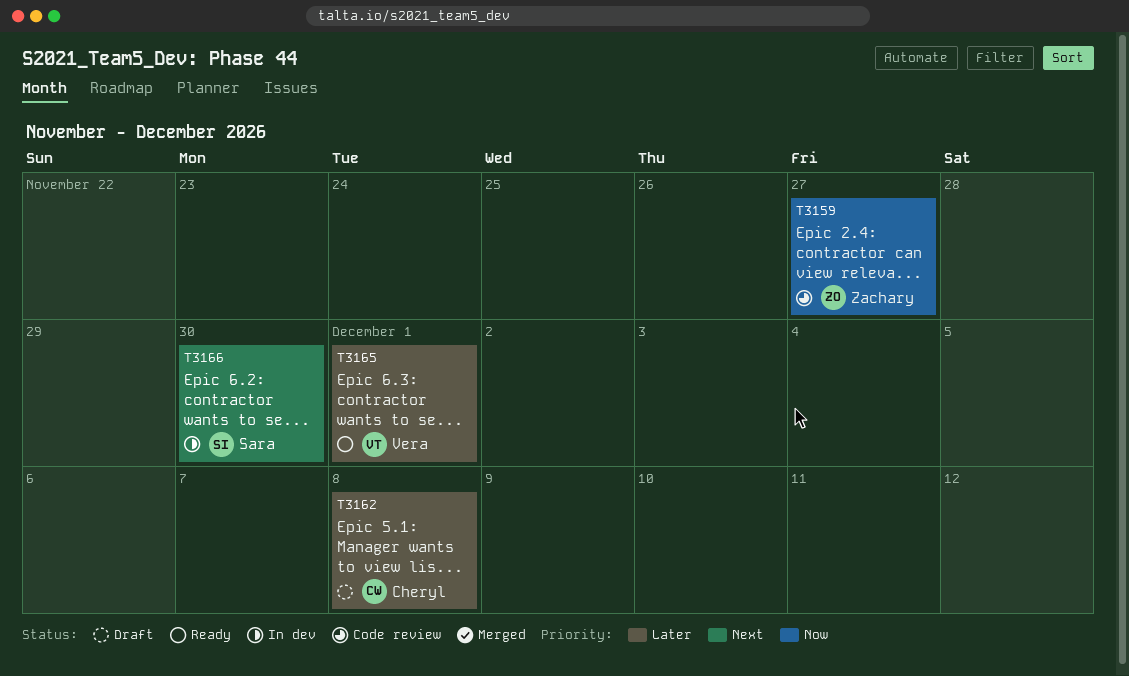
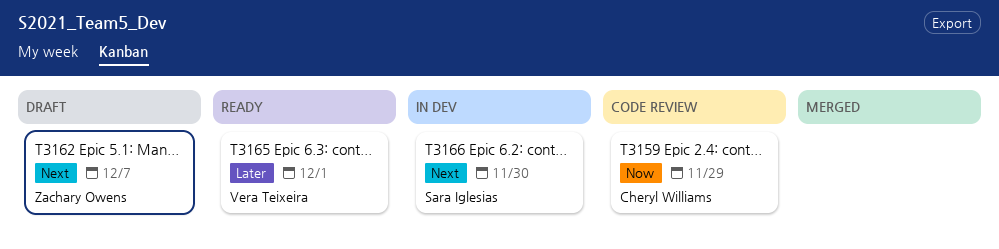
T3159, owner: Zachary Owens -> Cheryl Williams
T3159, due: Nov 27 -> Nov 29
T3162, owner: Cheryl Williams -> Zachary Owens
T3162, priority: Later -> Next
T3162, due: Dec 8 -> Dec 7

